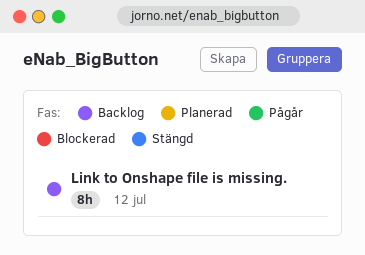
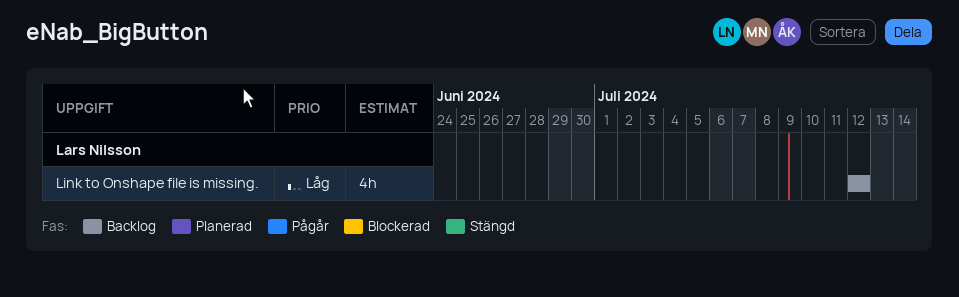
Link to Onshape file is missing., estimate: 8h -> 4h

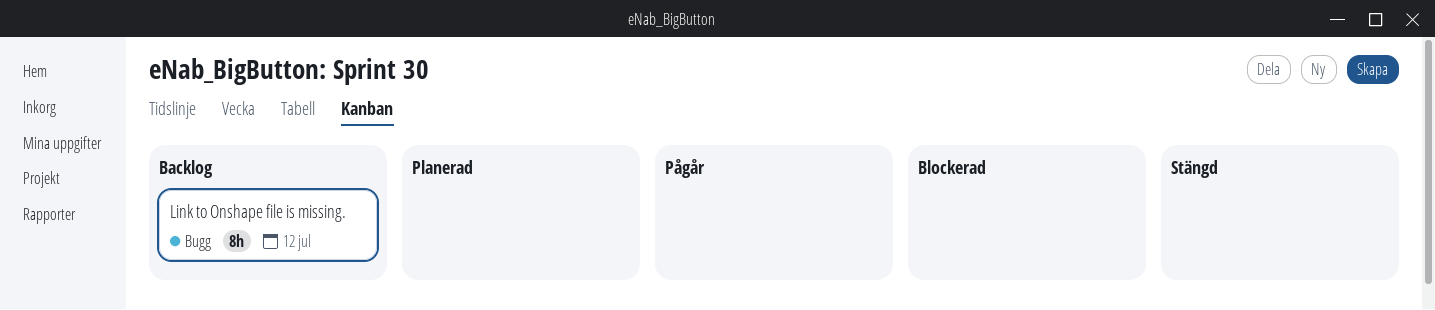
Link to Onshape file is missing., estimate: 4h -> 8h

